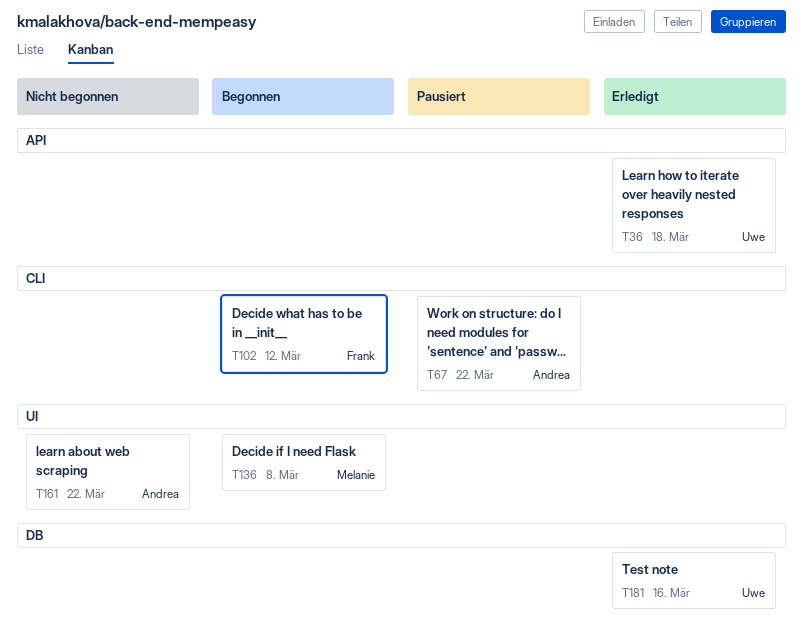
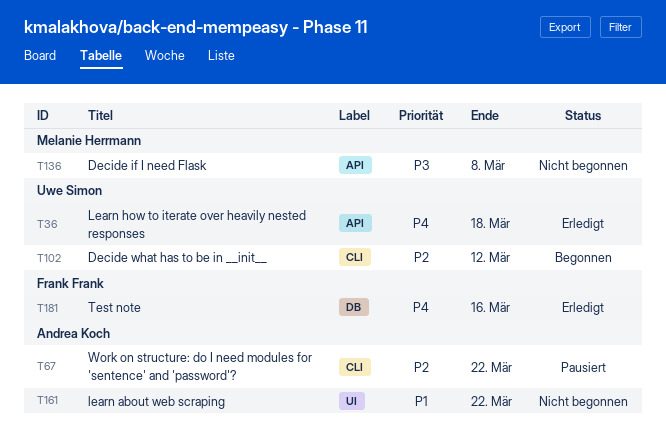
T102, owner: Frank Frank -> Uwe Simon
T136, status: Begonnen -> Nicht begonnen
T136, label: UI -> API
T181, owner: Uwe Simon -> Frank Frank

